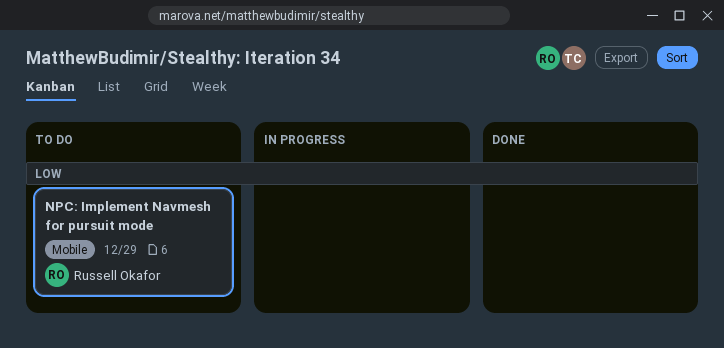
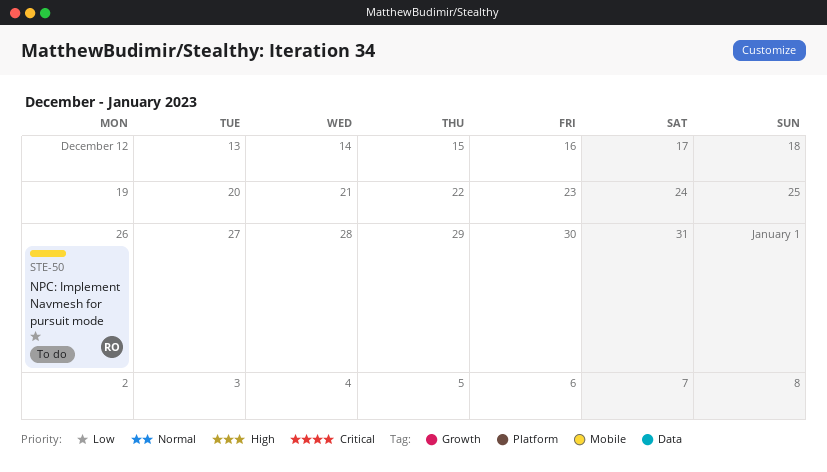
NPC: Implement Navmesh for pursuit mode, due: Dec 29 -> Dec 26

